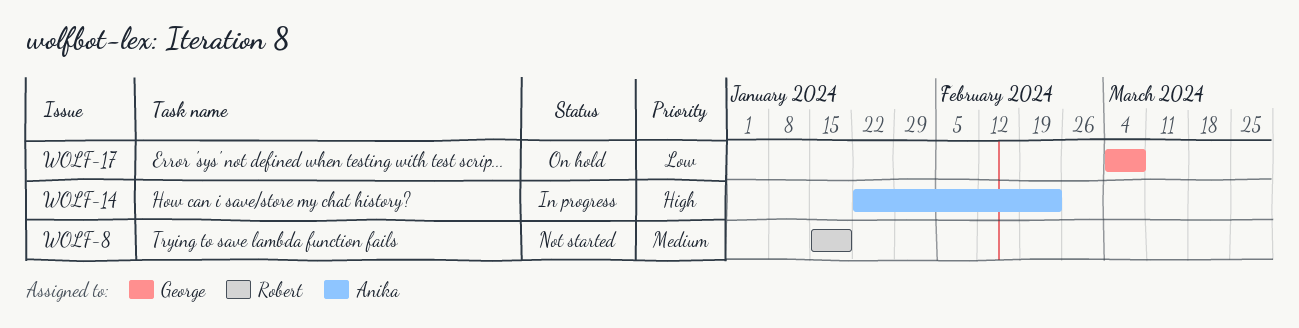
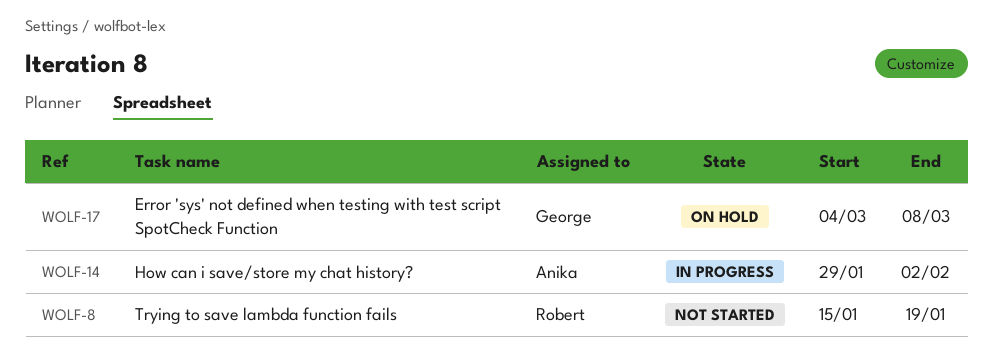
WOLF-14, start: Jan 22 -> Jan 29
WOLF-14, due: Feb 23 -> Feb 2

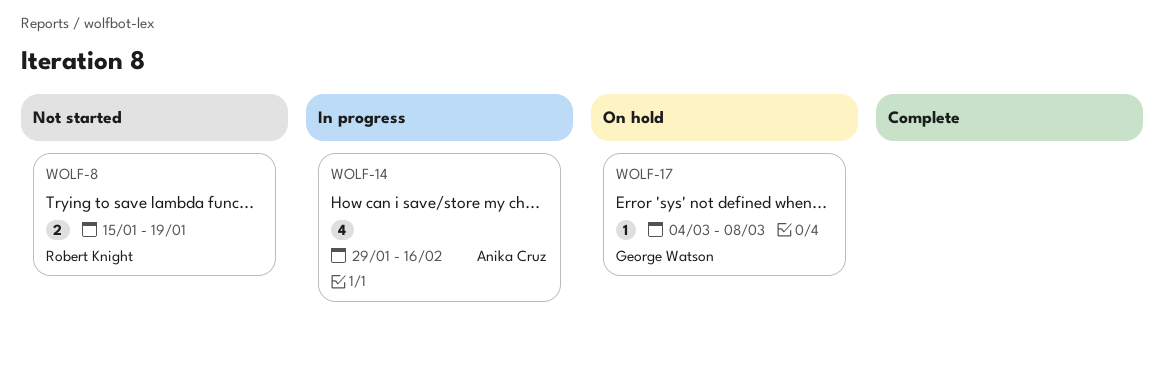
WOLF-14, due: Feb 2 -> Feb 16

